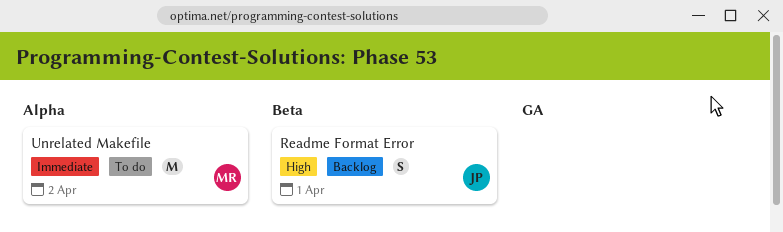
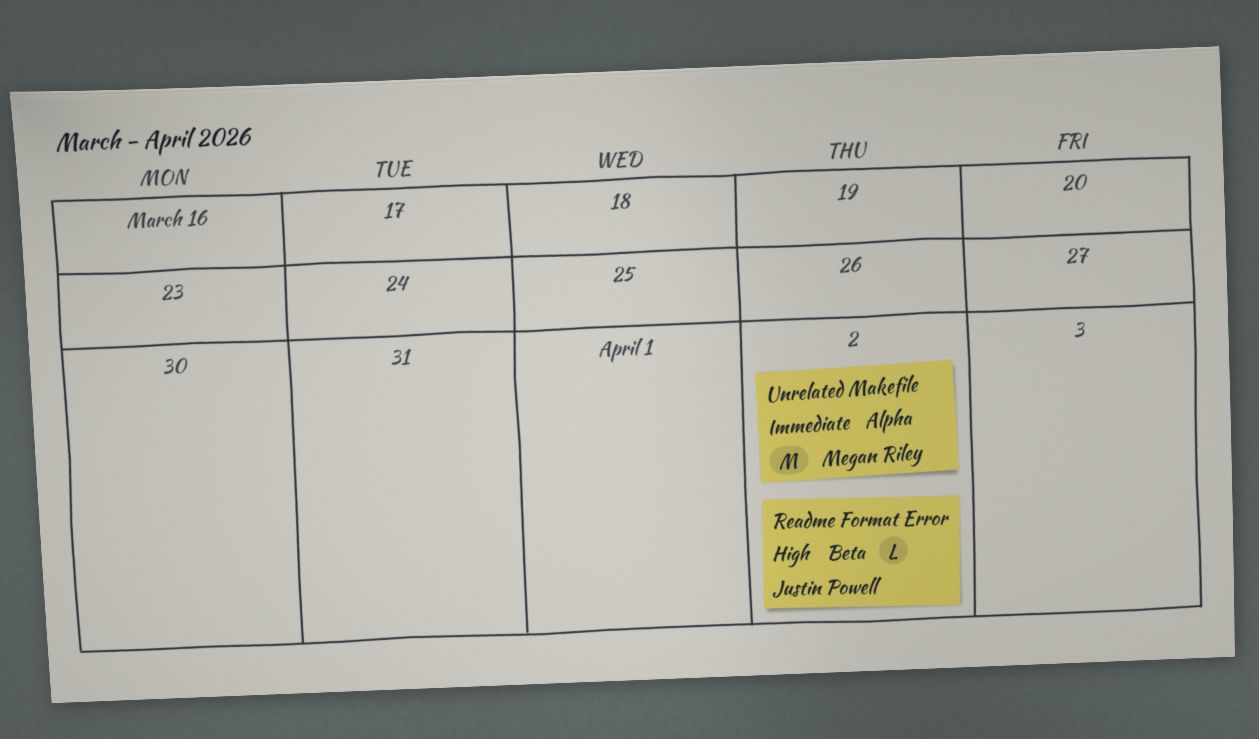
Readme Format Error, estimate: S -> L
Readme Format Error, due: Apr 1 -> Apr 2

